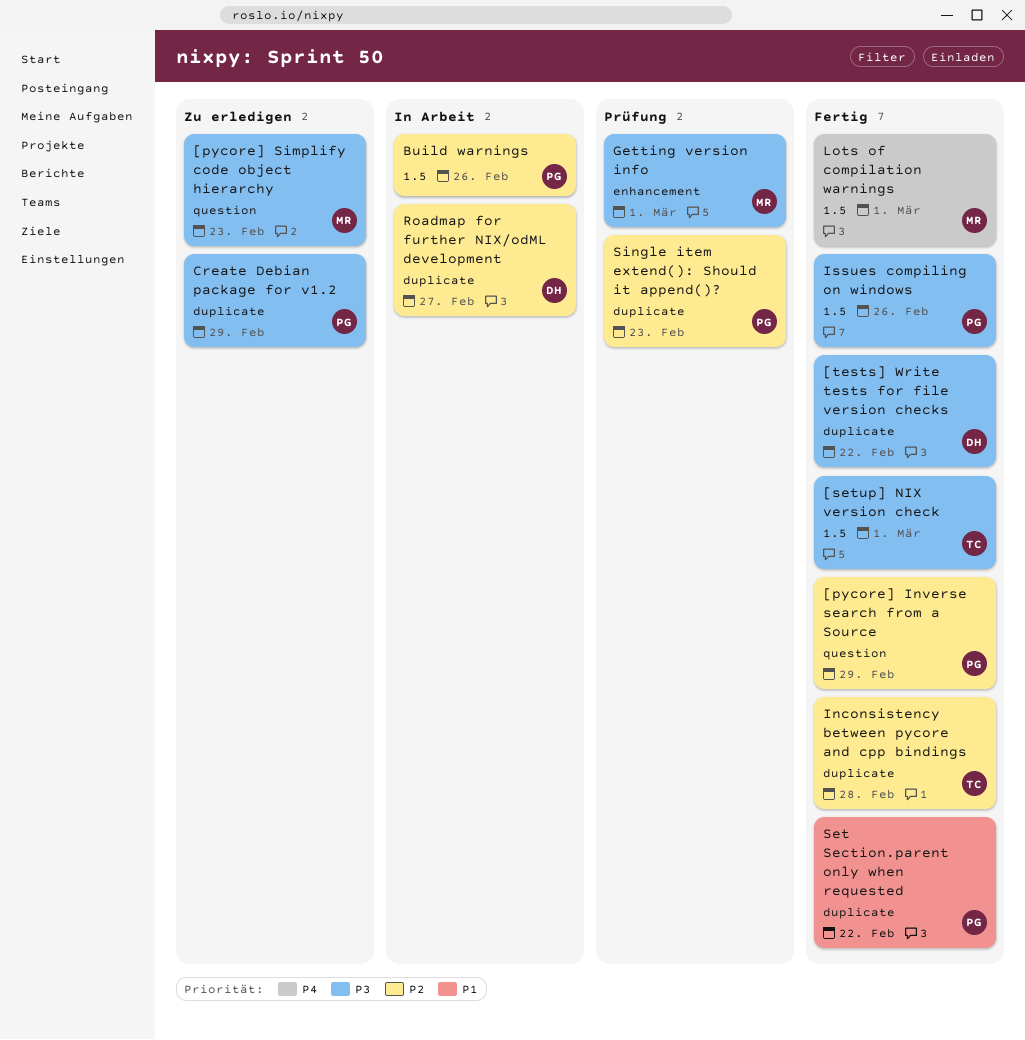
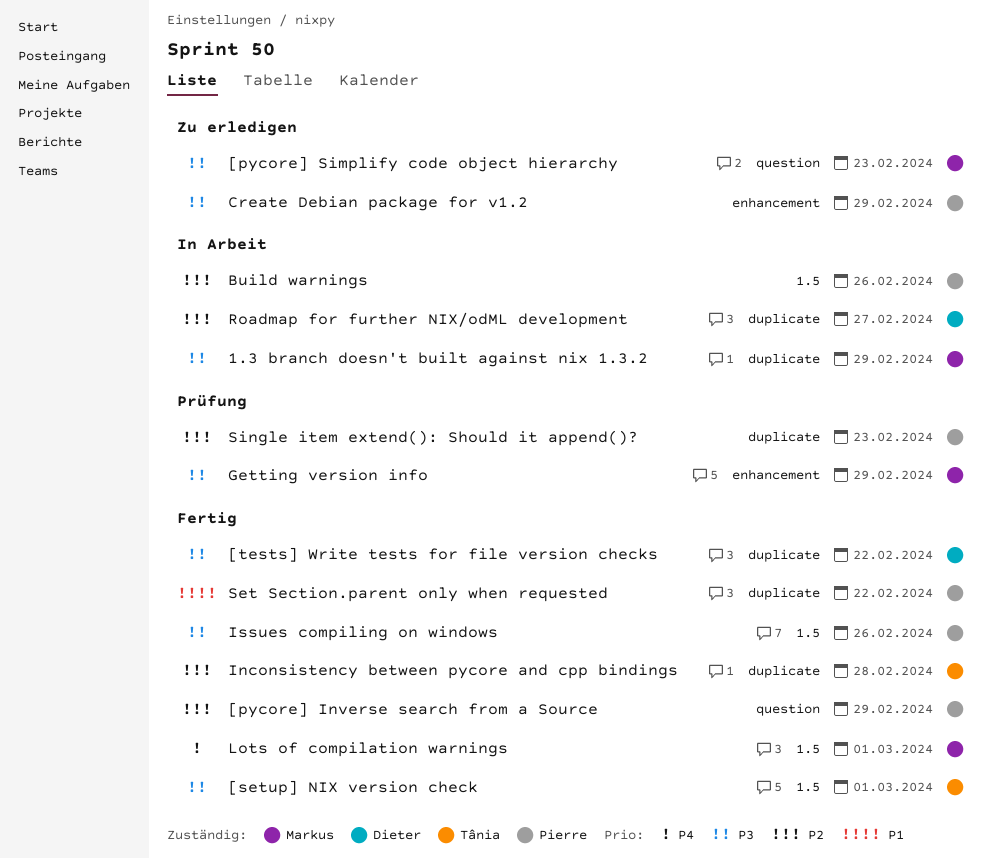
1.3 branch doesn't built against nix 1.3.2: none -> present
Create Debian package for v1.2, label: duplicate -> enhancement
Getting version info, due: Mar 1 -> Feb 29

